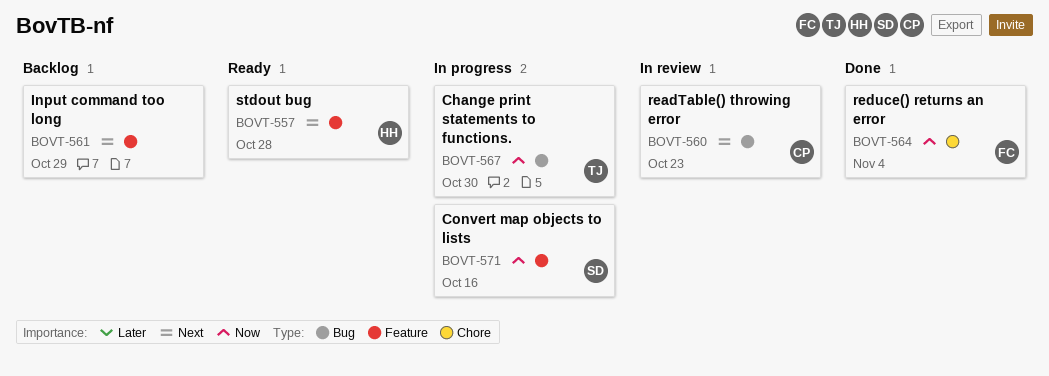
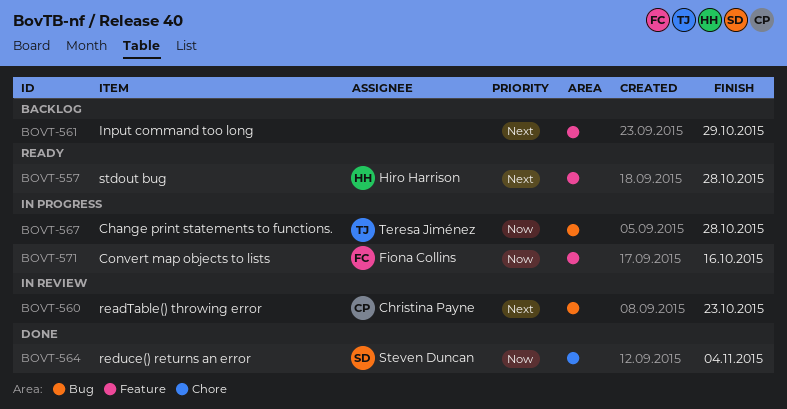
BOVT-564, owner: Fiona Collins -> Steven Duncan
BOVT-567, due: Oct 30 -> Oct 28
BOVT-571, owner: Steven Duncan -> Fiona Collins

